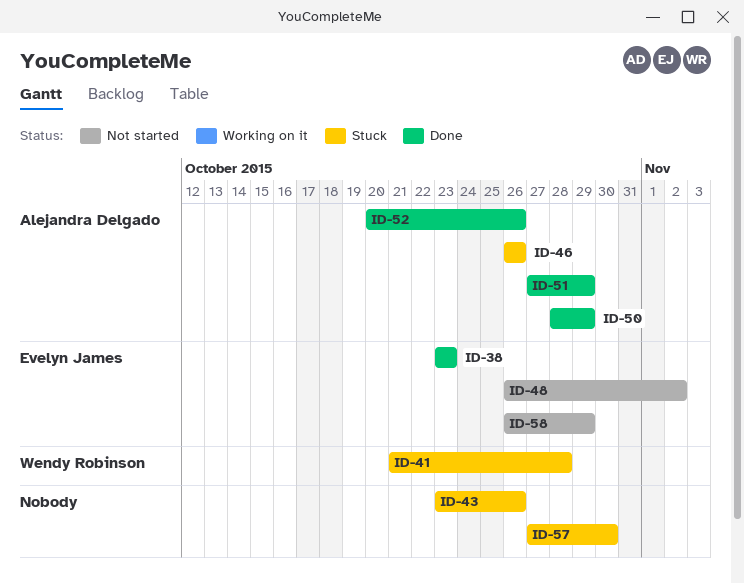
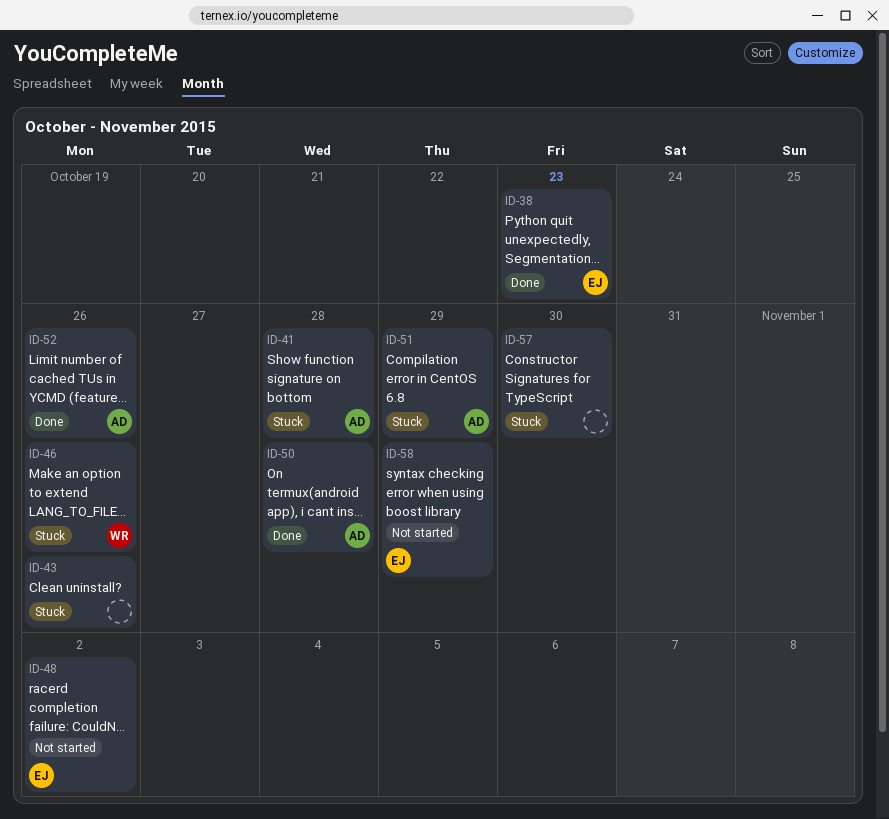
ID-41, owner: Wendy Robinson -> Alejandra Delgado
ID-46, owner: Alejandra Delgado -> Wendy Robinson
ID-50, due: Oct 29 -> Oct 28
ID-51, status: Done -> Stuck

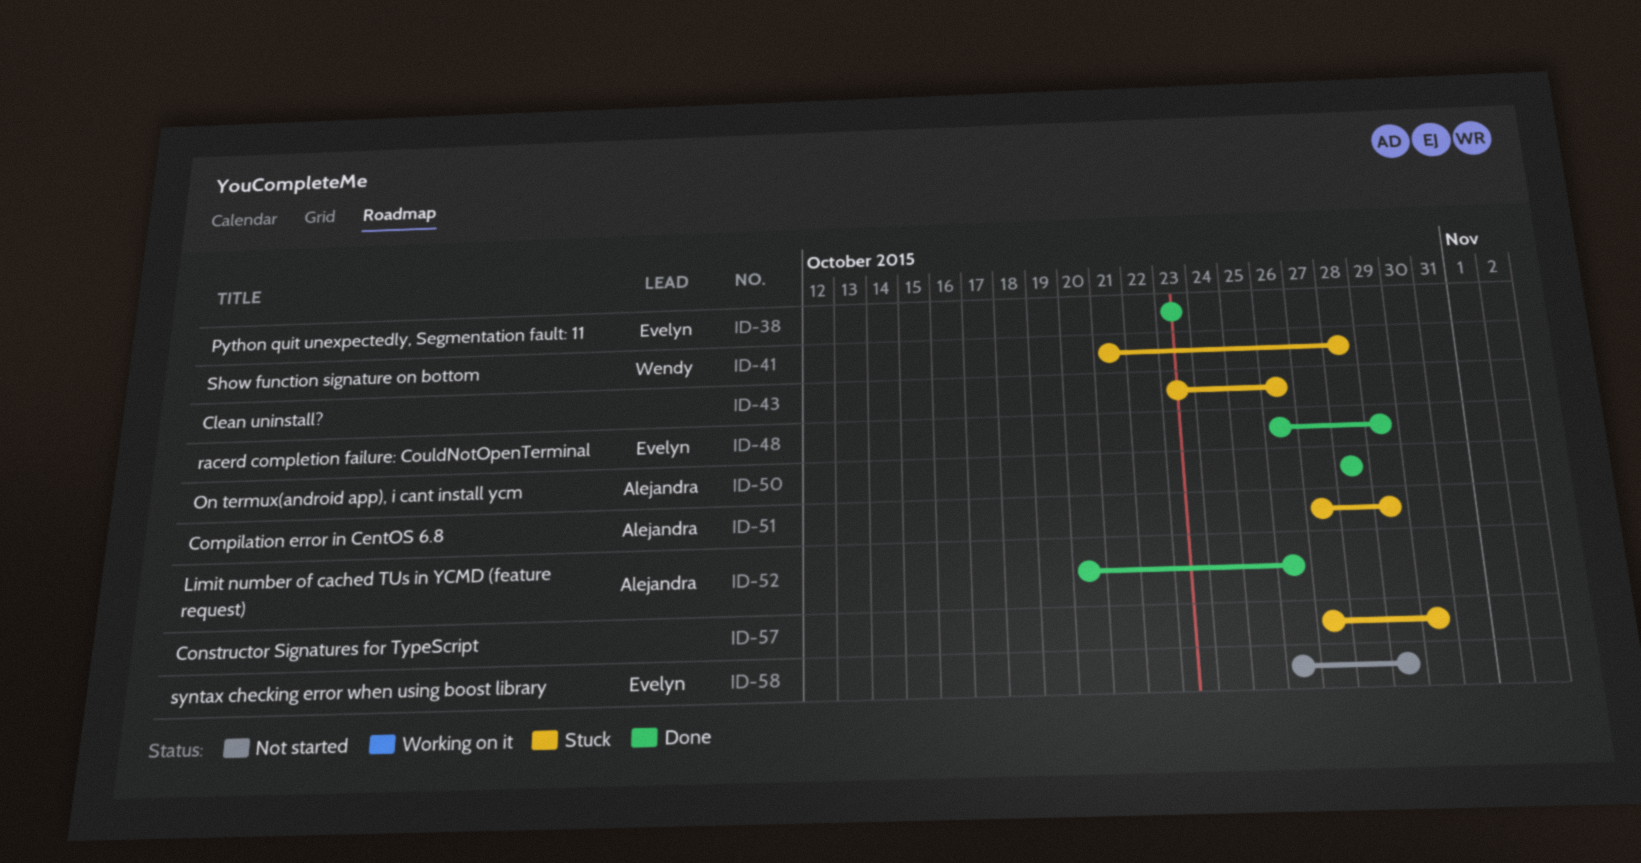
ID-41, owner: Alejandra -> Wendy
ID-46: present -> none
ID-48, status: Not started -> Done
ID-48, due: Nov 2 -> Oct 29

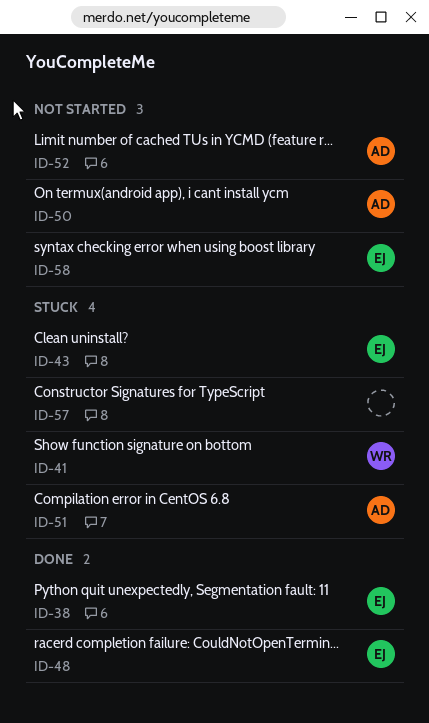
ID-43, owner: none -> Evelyn
ID-50, status: Done -> Not started
ID-52, status: Done -> Not started

